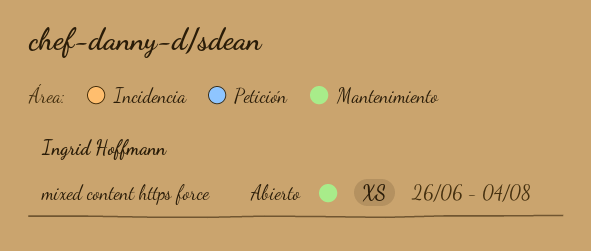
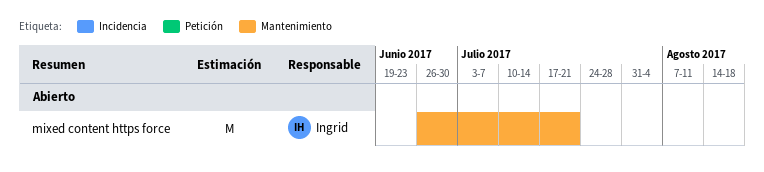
mixed content https force, estimate: XS -> M
mixed content https force, due: Aug 4 -> Jul 21

